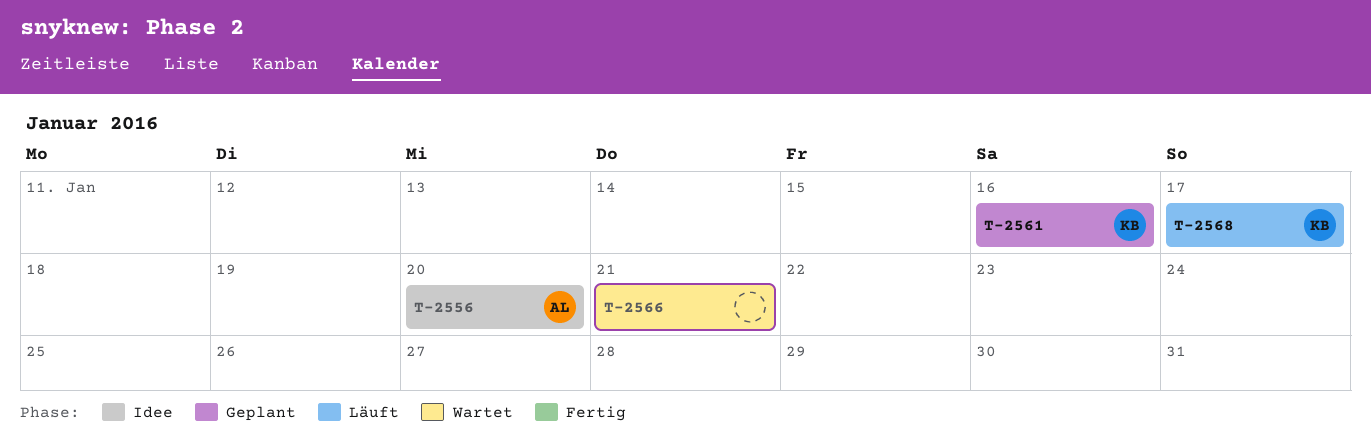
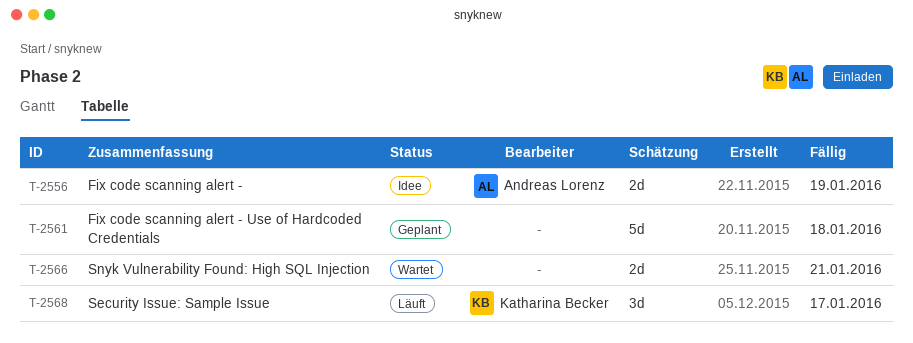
T-2556, due: Jan 20 -> Jan 19
T-2561, owner: Katharina Becker -> none
T-2561, due: Jan 16 -> Jan 18

